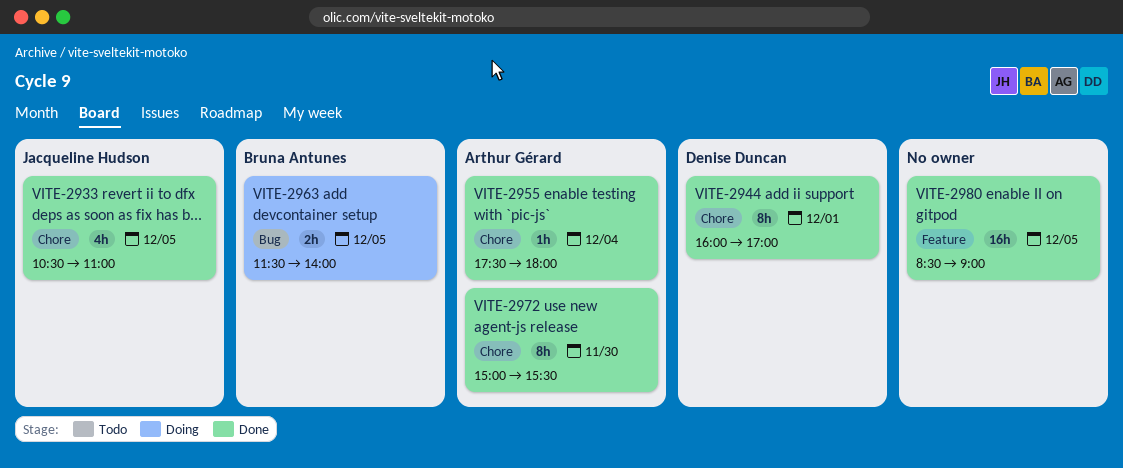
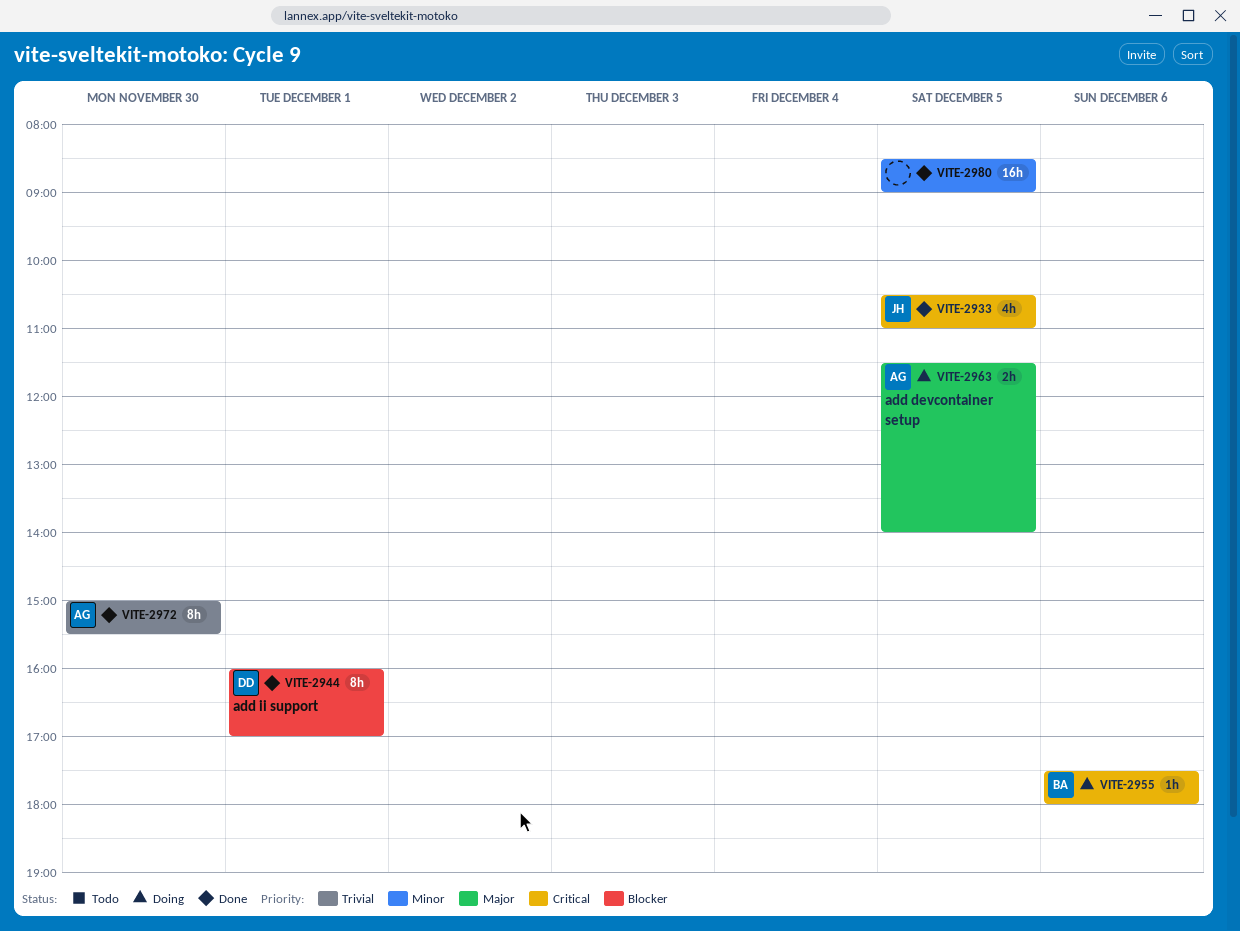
VITE-2955, status: Done -> Doing
VITE-2955, owner: Arthur Gérard -> Bruna Antunes
VITE-2955, day: Dec 4 -> Dec 6
VITE-2963, owner: Bruna Antunes -> Arthur Gérard

